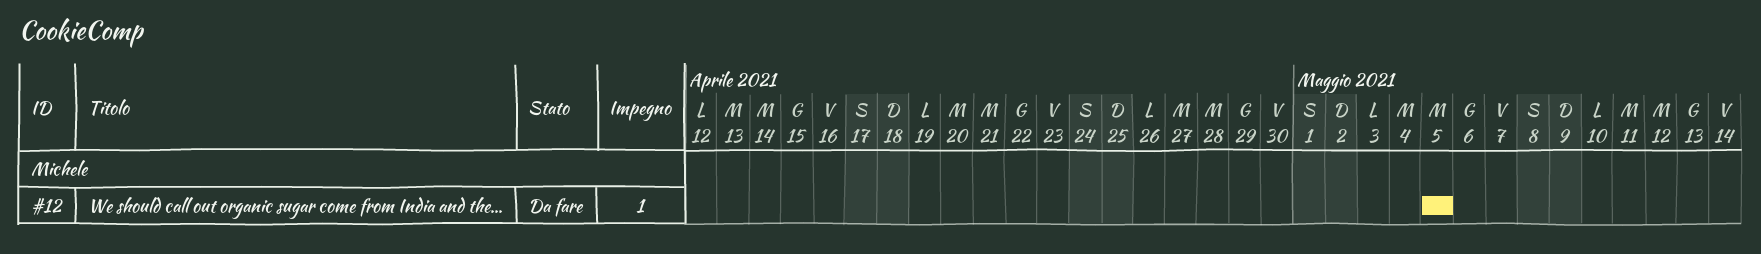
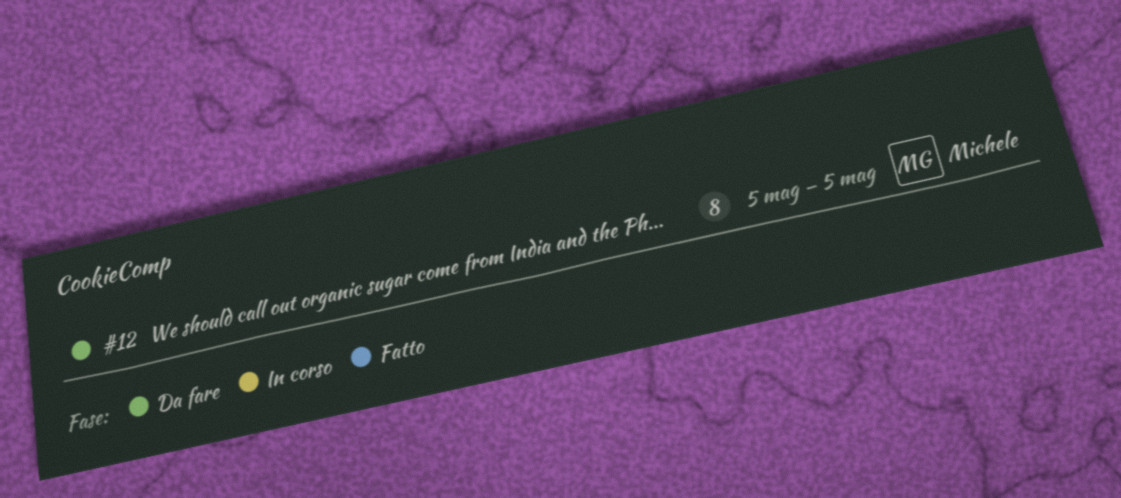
#12, estimate: 1 -> 8

